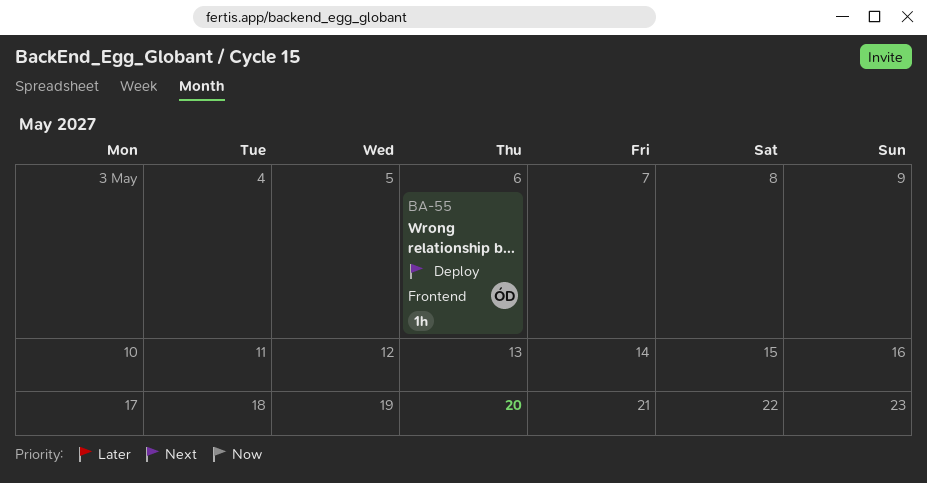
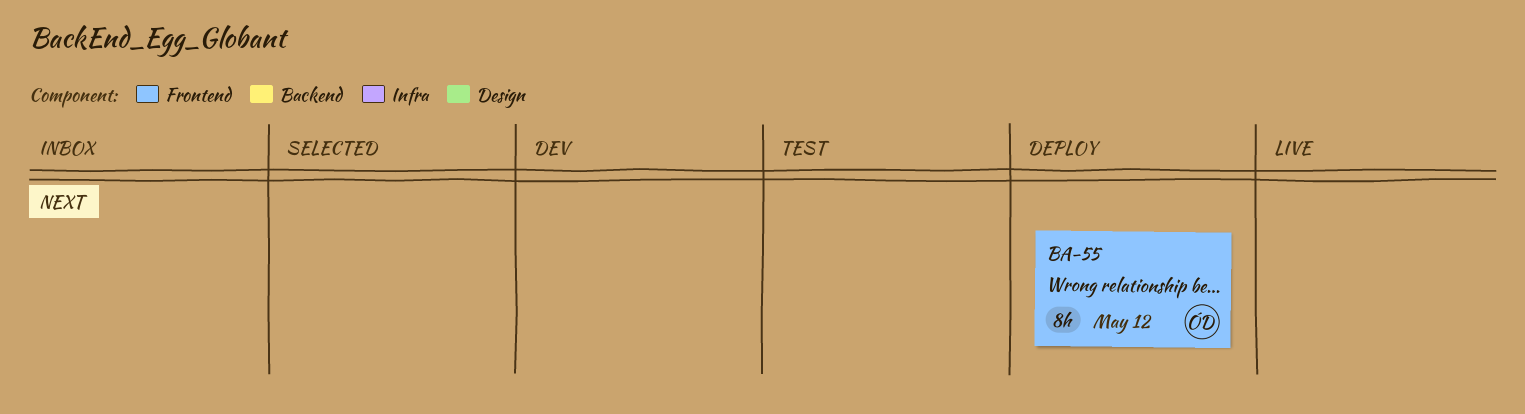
BA-55, estimate: 1h -> 8h
BA-55, due: May 6 -> May 12

